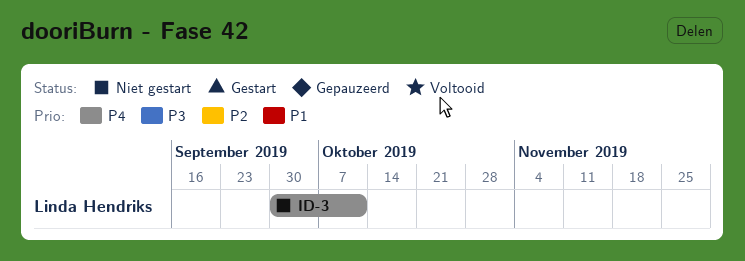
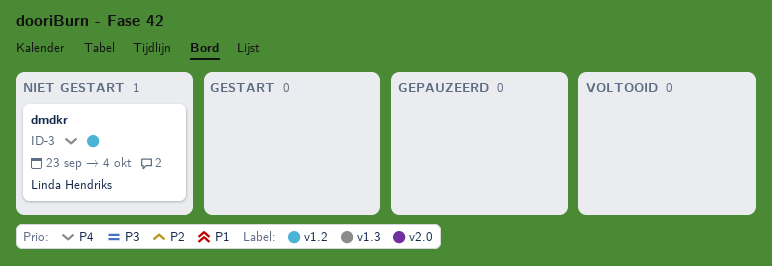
ID-3, start: Sep 30 -> Sep 23
ID-3, due: Oct 11 -> Oct 4

